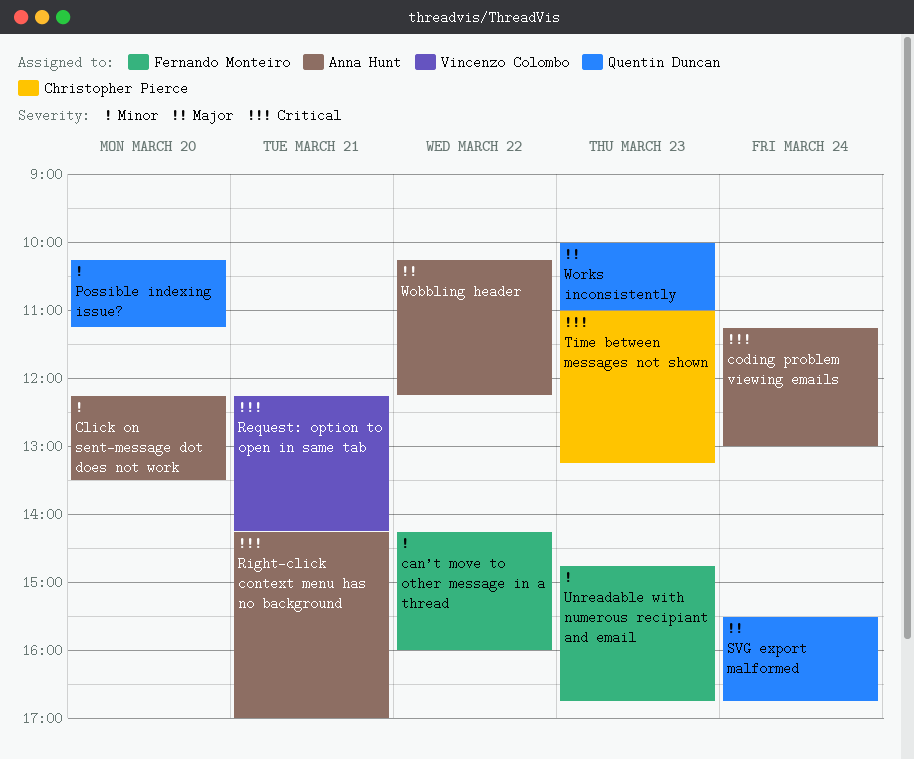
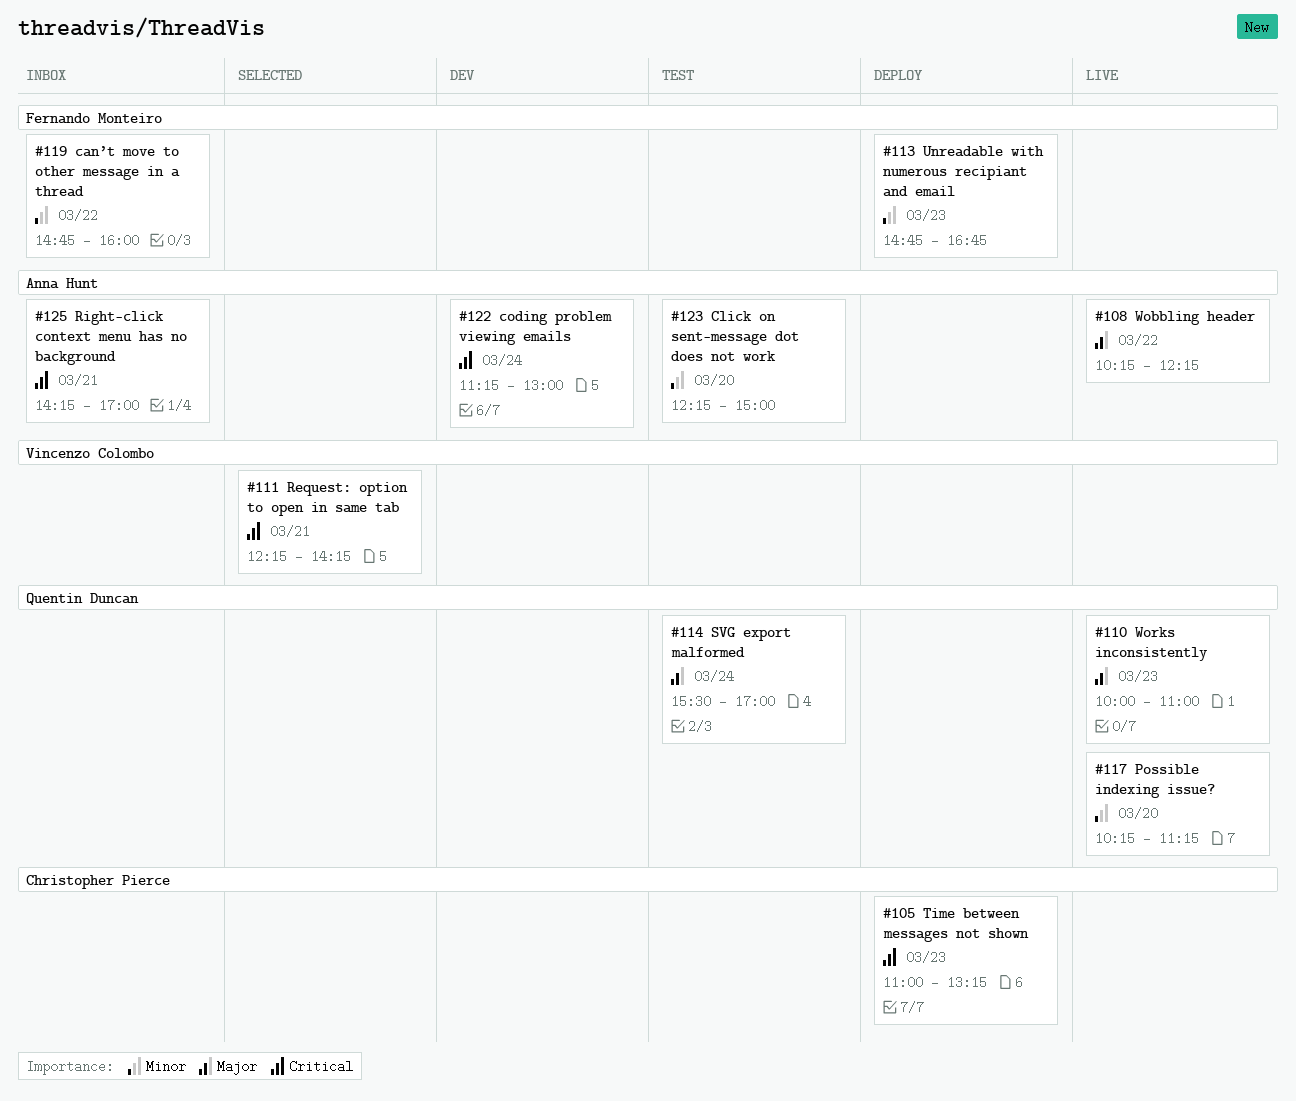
can’t move to other message in a thread, begins: 14:15 -> 14:45
Click on sent-message dot does not work, ends: 13:30 -> 15:00
SVG export malformed, ends: 16:45 -> 17:00

